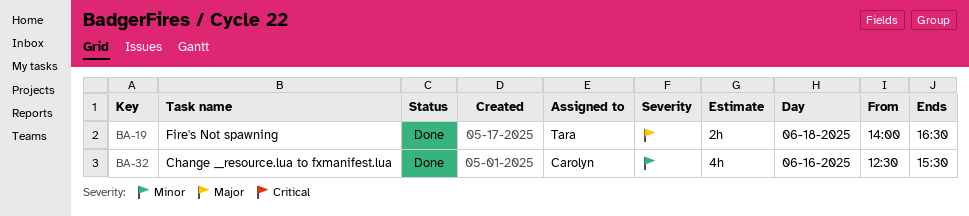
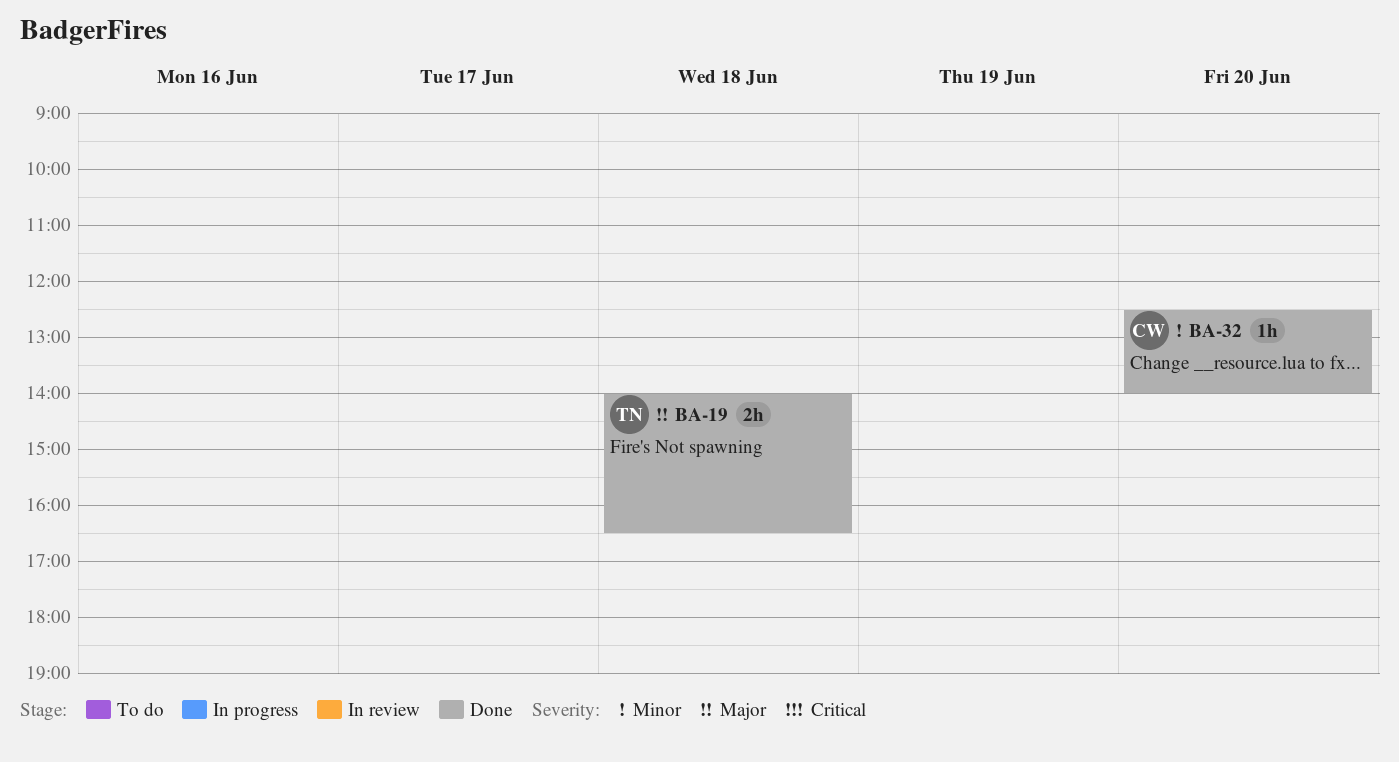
BA-32, estimate: 4h -> 1h
BA-32, day: Jun 16 -> Jun 20
BA-32, ends: 15:30 -> 14:00

